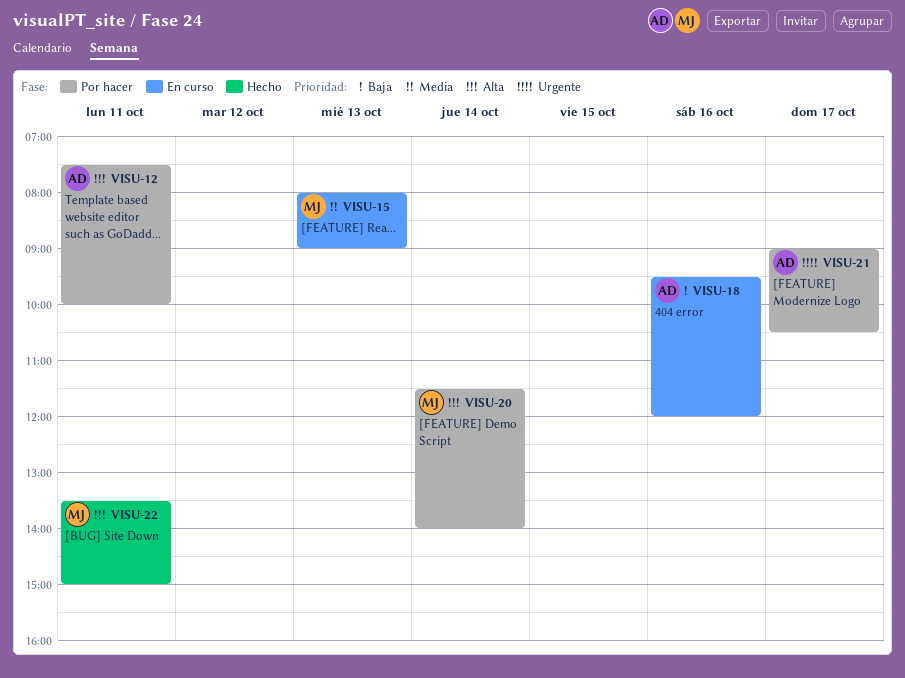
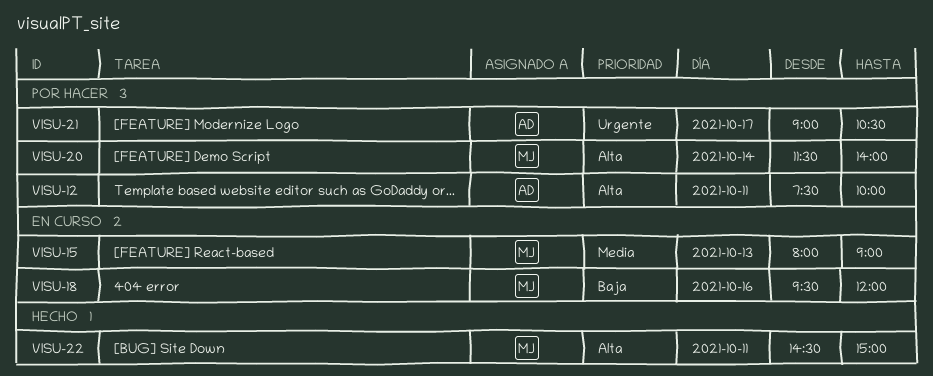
VISU-18, owner: AD -> MJ
VISU-22, begins: 13:30 -> 14:30

